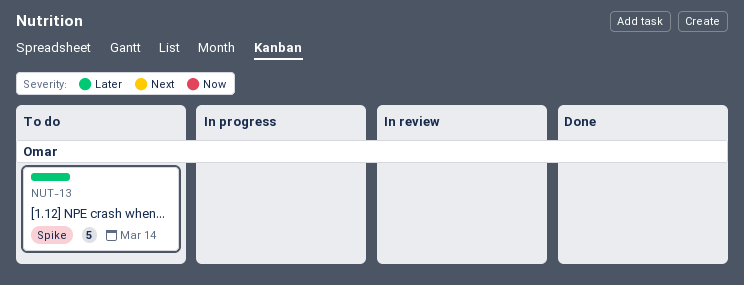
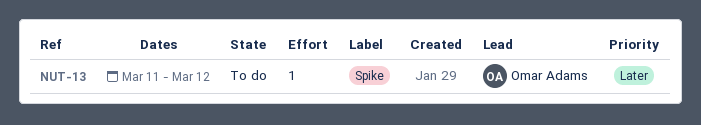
NUT-13, estimate: 5 -> 1
NUT-13, due: Mar 14 -> Mar 12

